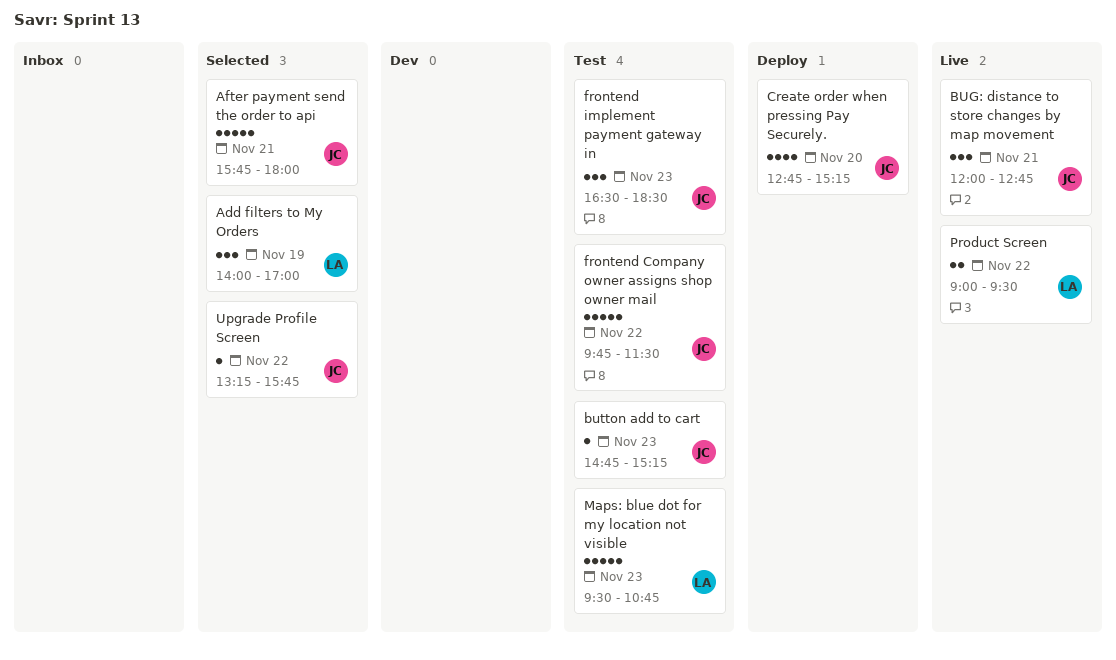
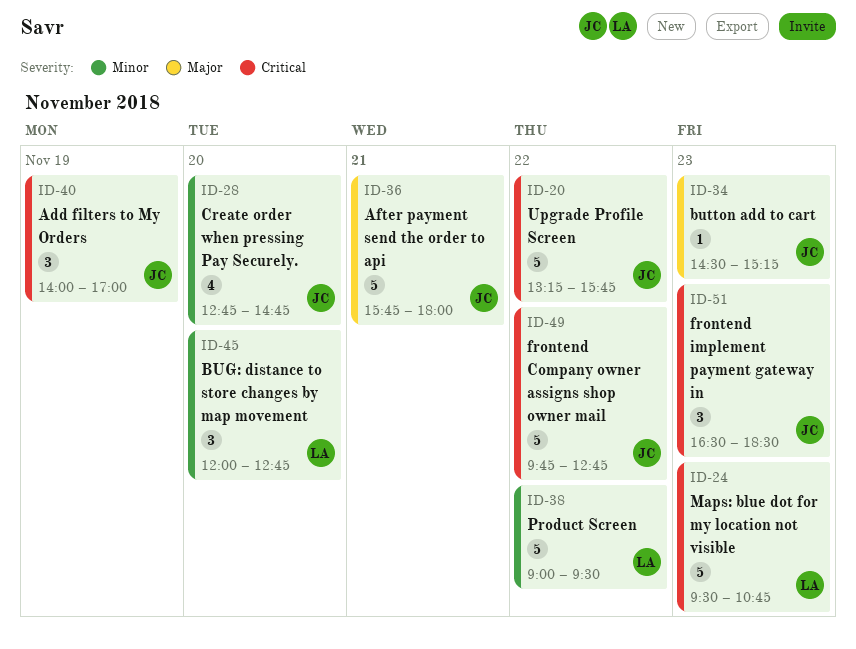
Add filters to My Orders, owner: LA -> JC
BUG: distance to store changes by map movement, owner: JC -> LA
BUG: distance to store changes by map movement, day: Nov 21 -> Nov 20
button add to cart, begins: 14:45 -> 14:30
Create order when pressing Pay Securely., ends: 15:15 -> 14:45
frontend Company owner assigns shop owner mail, ends: 11:30 -> 12:45
Product Screen, estimate: 2 -> 5
Upgrade Profile Screen, estimate: 1 -> 5

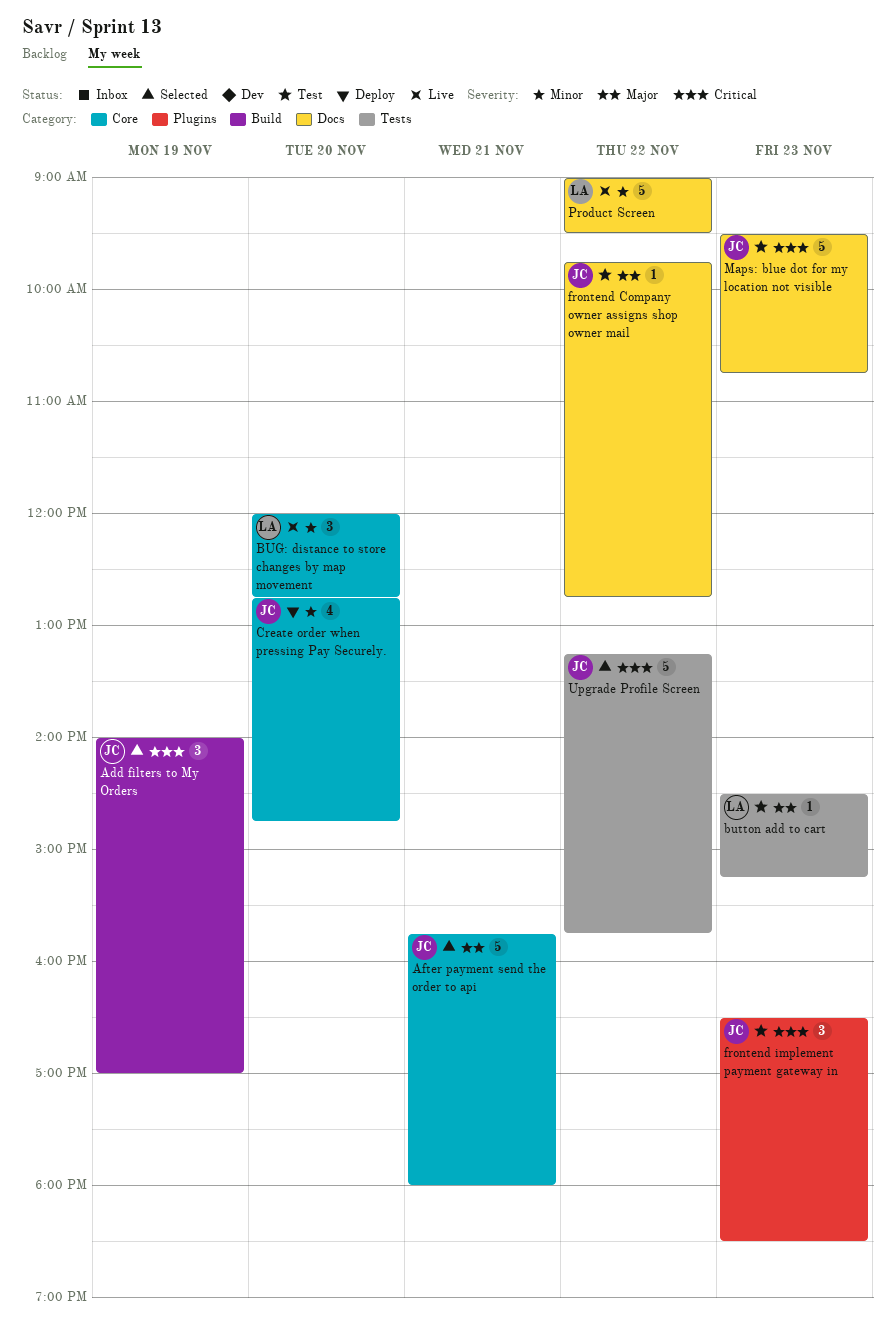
button add to cart, owner: JC -> LA
frontend Company owner assigns shop owner mail, priority: Critical -> Major
frontend Company owner assigns shop owner mail, estimate: 5 -> 1
Maps: blue dot for my location not visible, owner: LA -> JC

